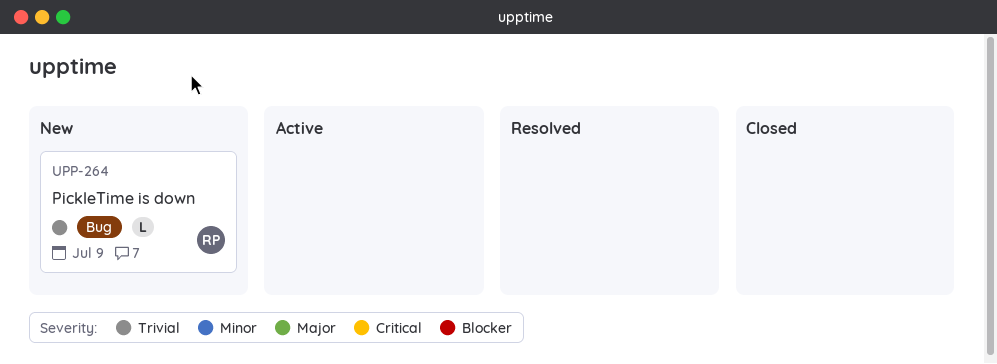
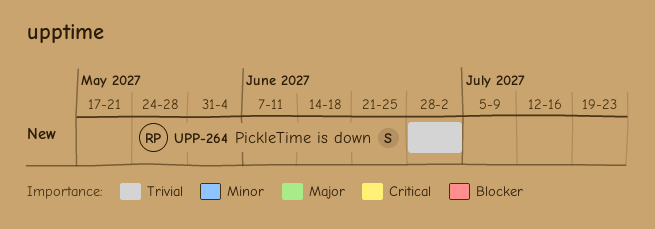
UPP-264, estimate: L -> S
UPP-264, due: Jul 9 -> Jul 2

